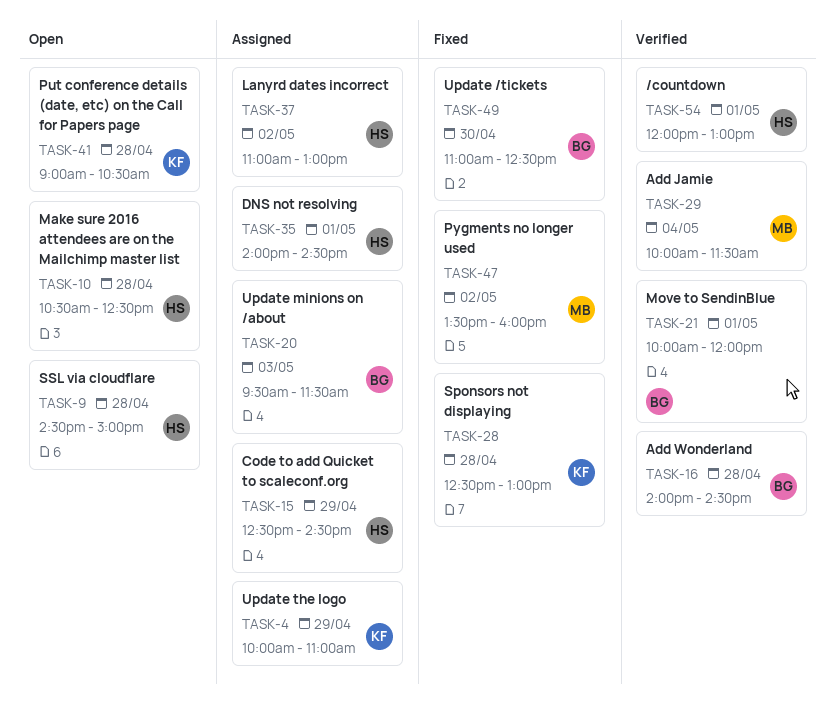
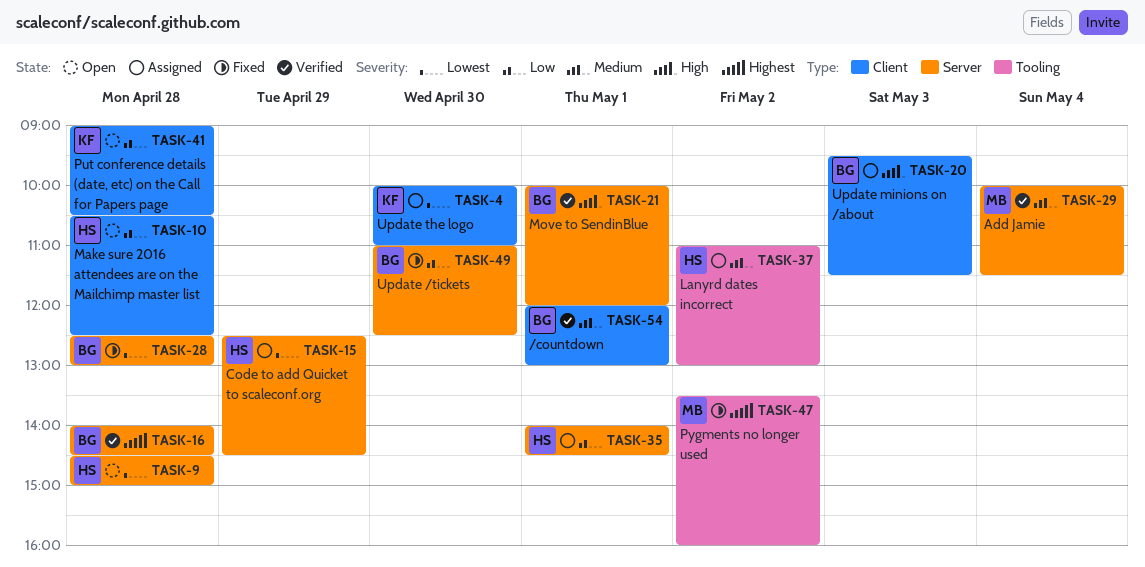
TASK-4, day: Apr 29 -> Apr 30
TASK-28, owner: KF -> BG
TASK-54, owner: HS -> BG

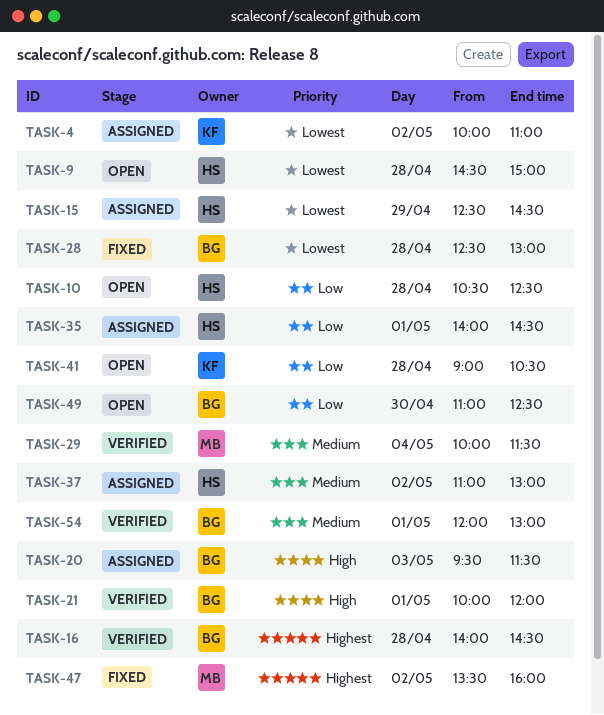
TASK-4, day: Apr 30 -> May 2
TASK-49, status: Fixed -> Open

